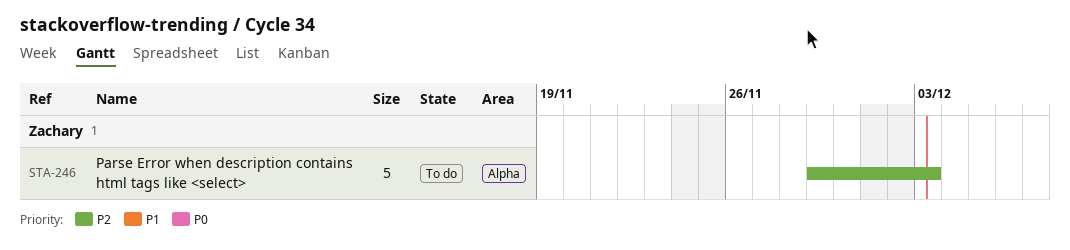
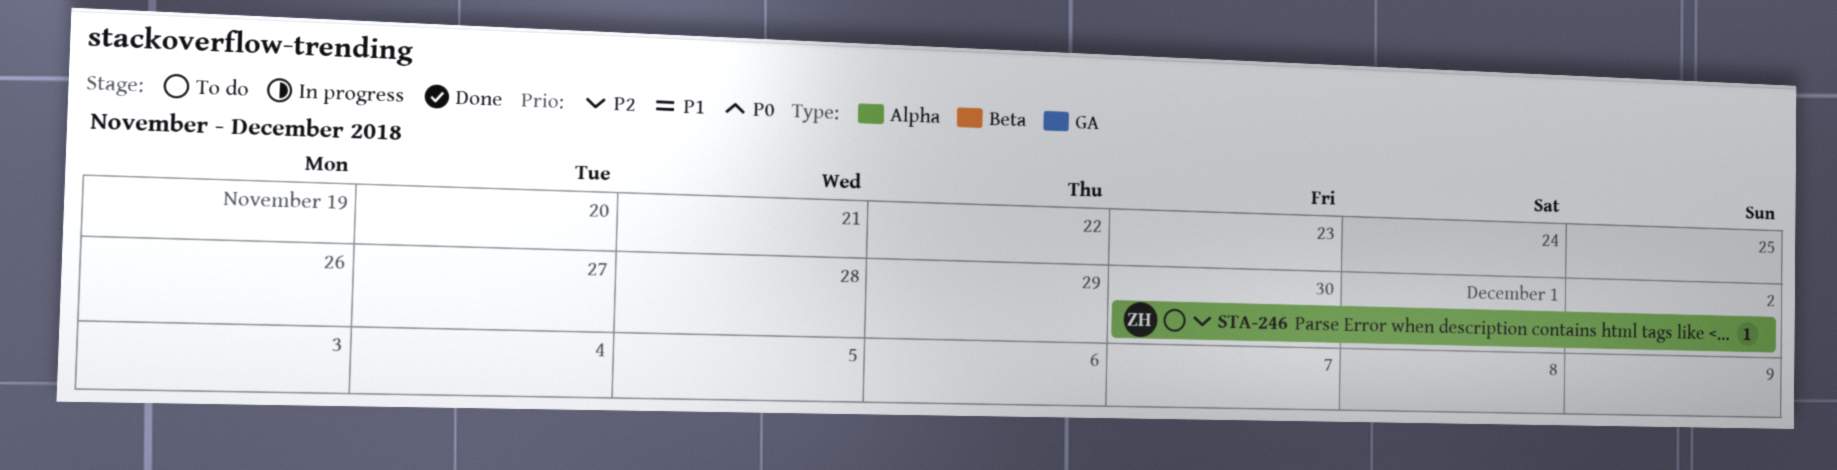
STA-246, estimate: 5 -> 1
STA-246, start: Nov 29 -> Nov 30
STA-246, due: Dec 3 -> Dec 2

